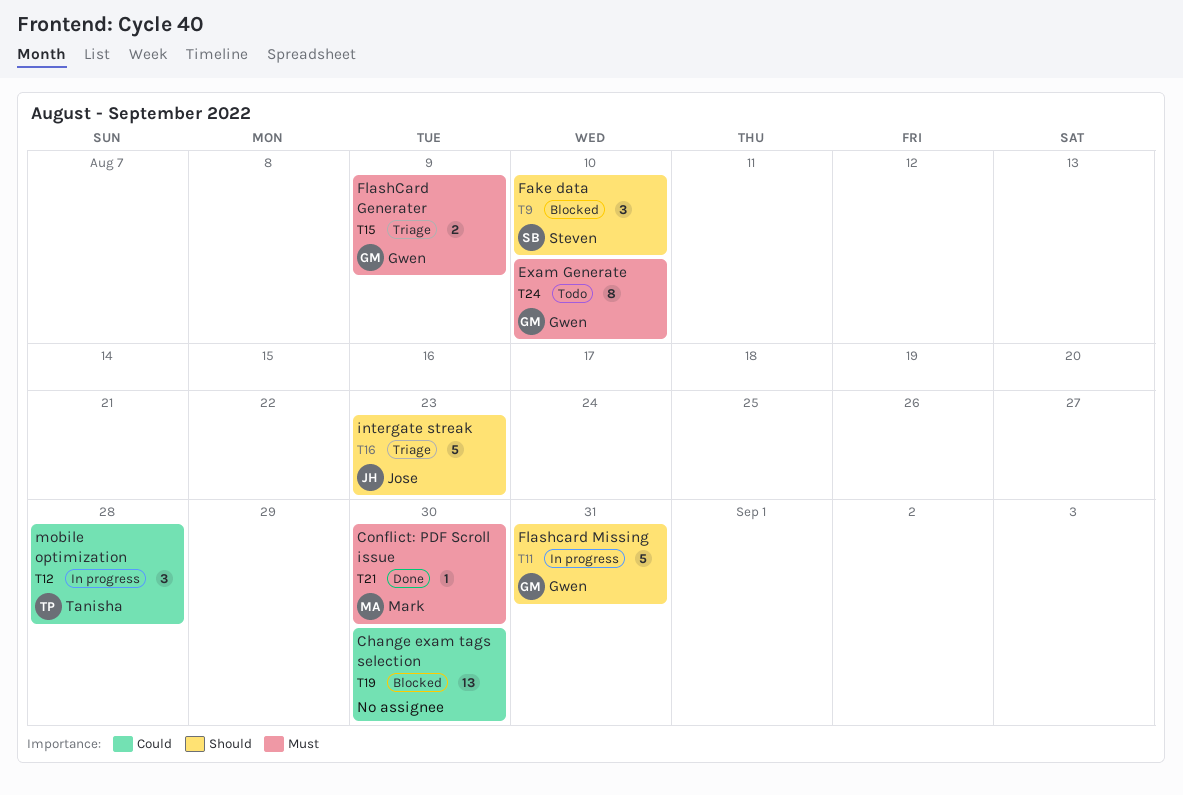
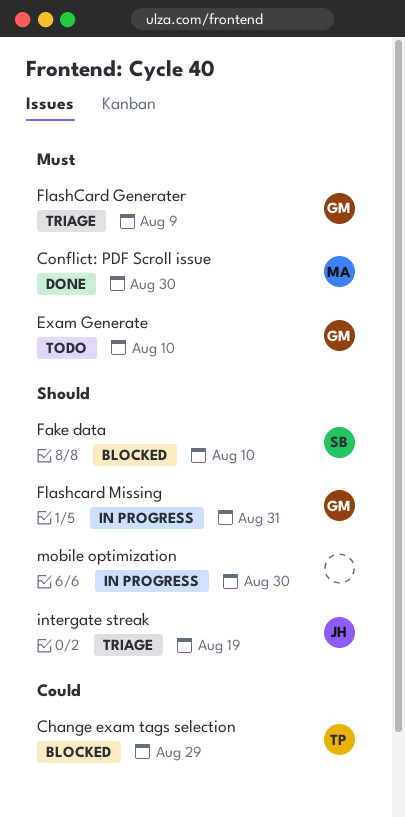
Change exam tags selection, owner: none -> Tanisha
Change exam tags selection, due: Aug 30 -> Aug 29
intergate streak, due: Aug 23 -> Aug 19
mobile optimization, owner: Tanisha -> none
mobile optimization, priority: Could -> Should
mobile optimization, due: Aug 28 -> Aug 30

